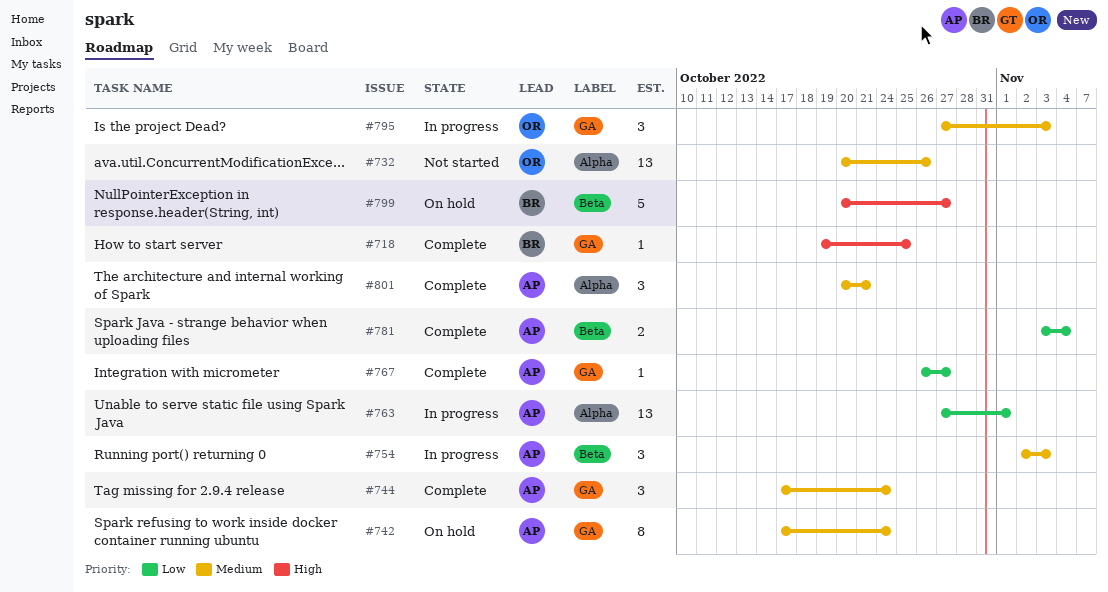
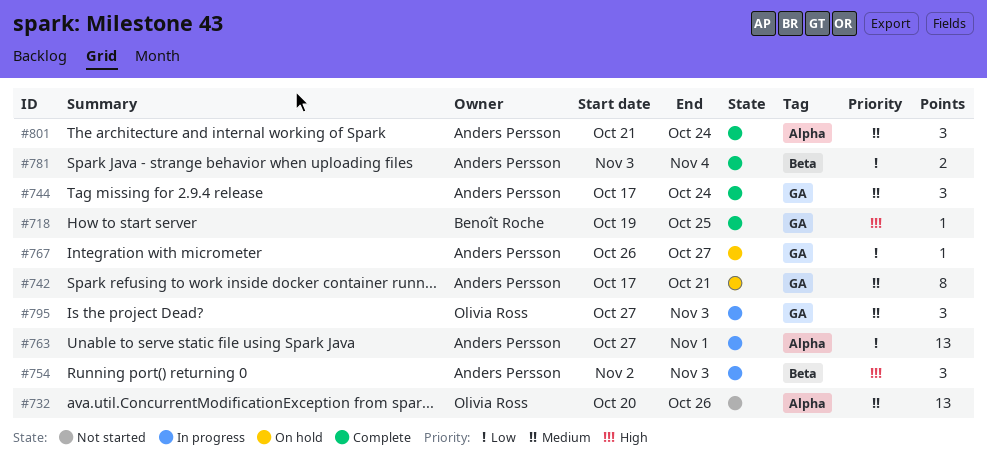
#742, due: Oct 24 -> Oct 21
#754, priority: Medium -> High
#767, status: Complete -> On hold
#799: present -> none
#801, start: Oct 20 -> Oct 21
#801, due: Oct 21 -> Oct 24

